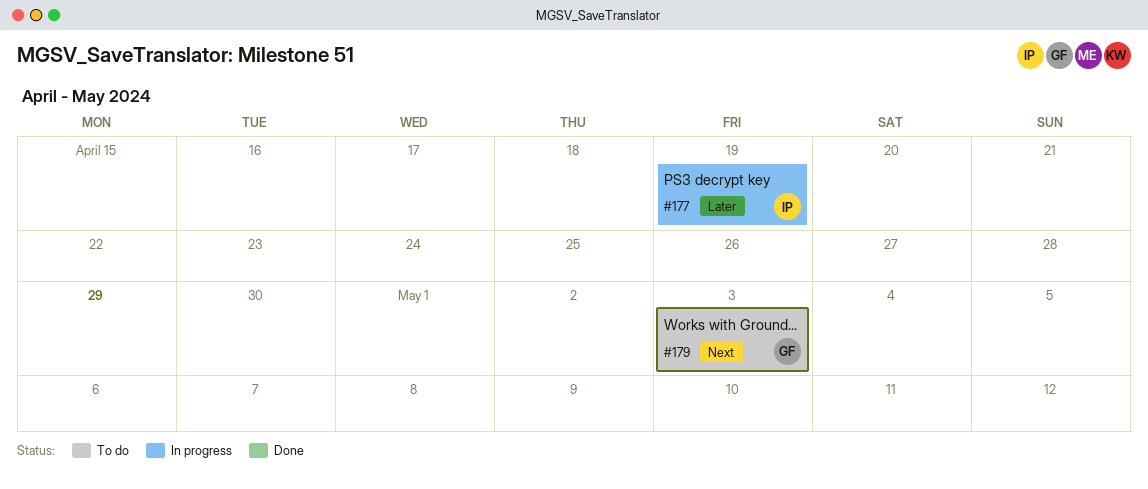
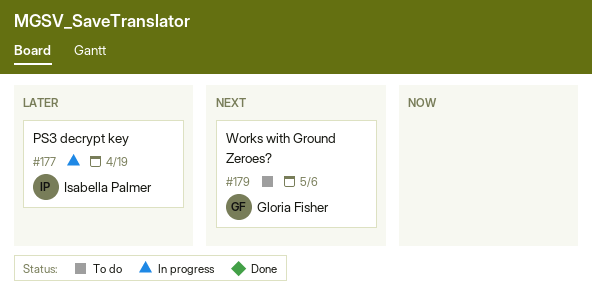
#179, due: May 3 -> May 6

